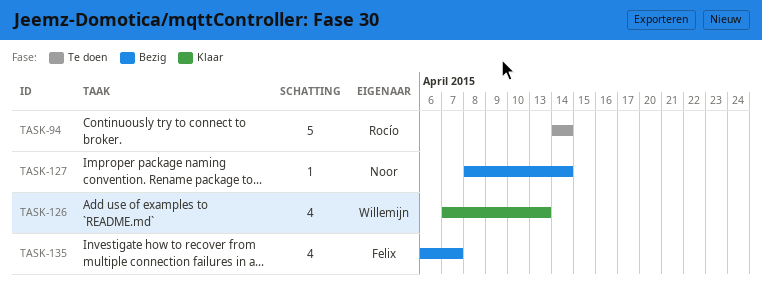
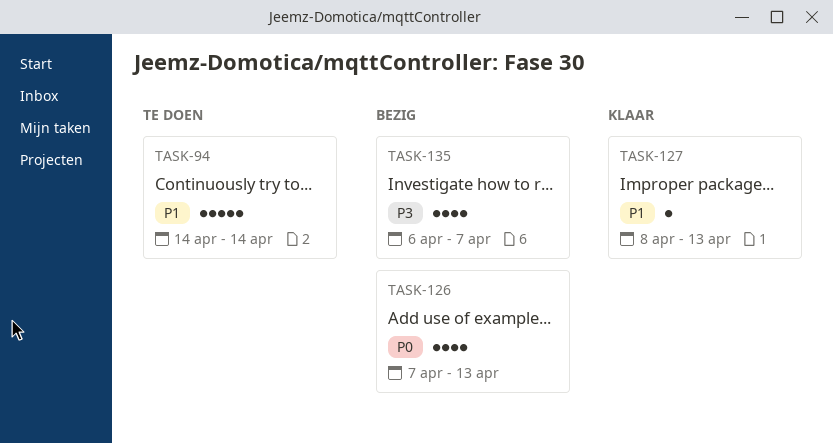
TASK-126, status: Klaar -> Bezig
TASK-127, status: Bezig -> Klaar
TASK-127, due: Apr 14 -> Apr 13

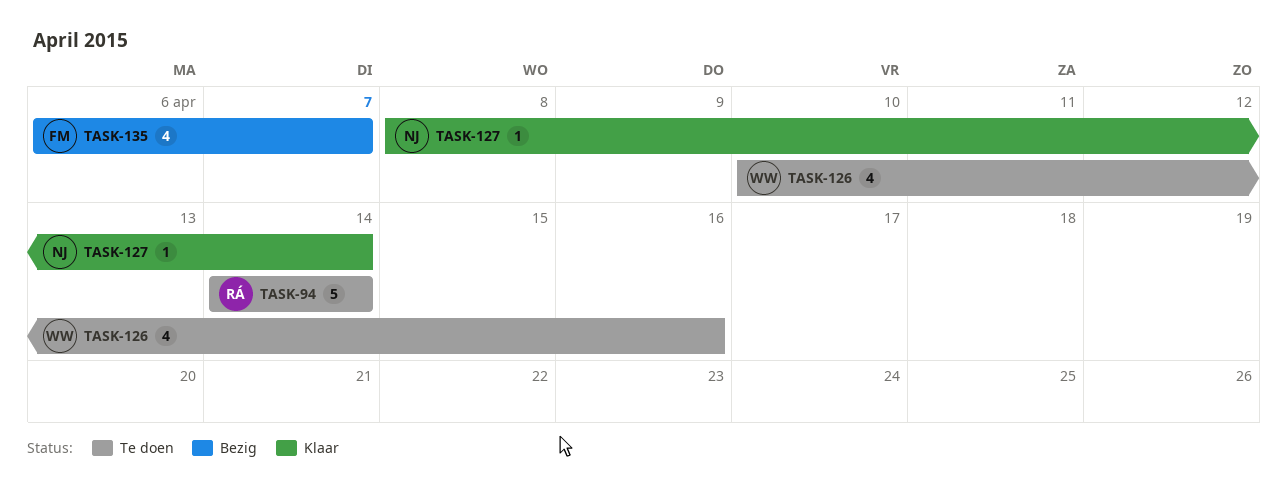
TASK-126, status: Bezig -> Te doen
TASK-126, start: Apr 7 -> Apr 10
TASK-126, due: Apr 13 -> Apr 16
TASK-127, due: Apr 13 -> Apr 14

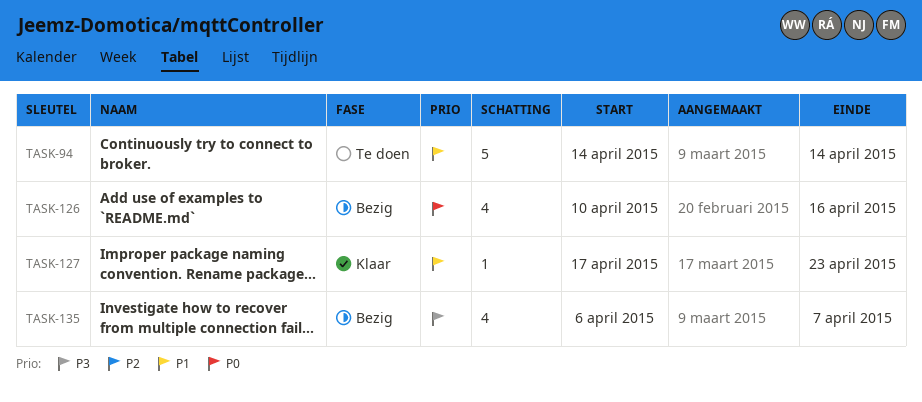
TASK-126, status: Te doen -> Bezig
TASK-127, start: Apr 8 -> Apr 17
TASK-127, due: Apr 14 -> Apr 23

